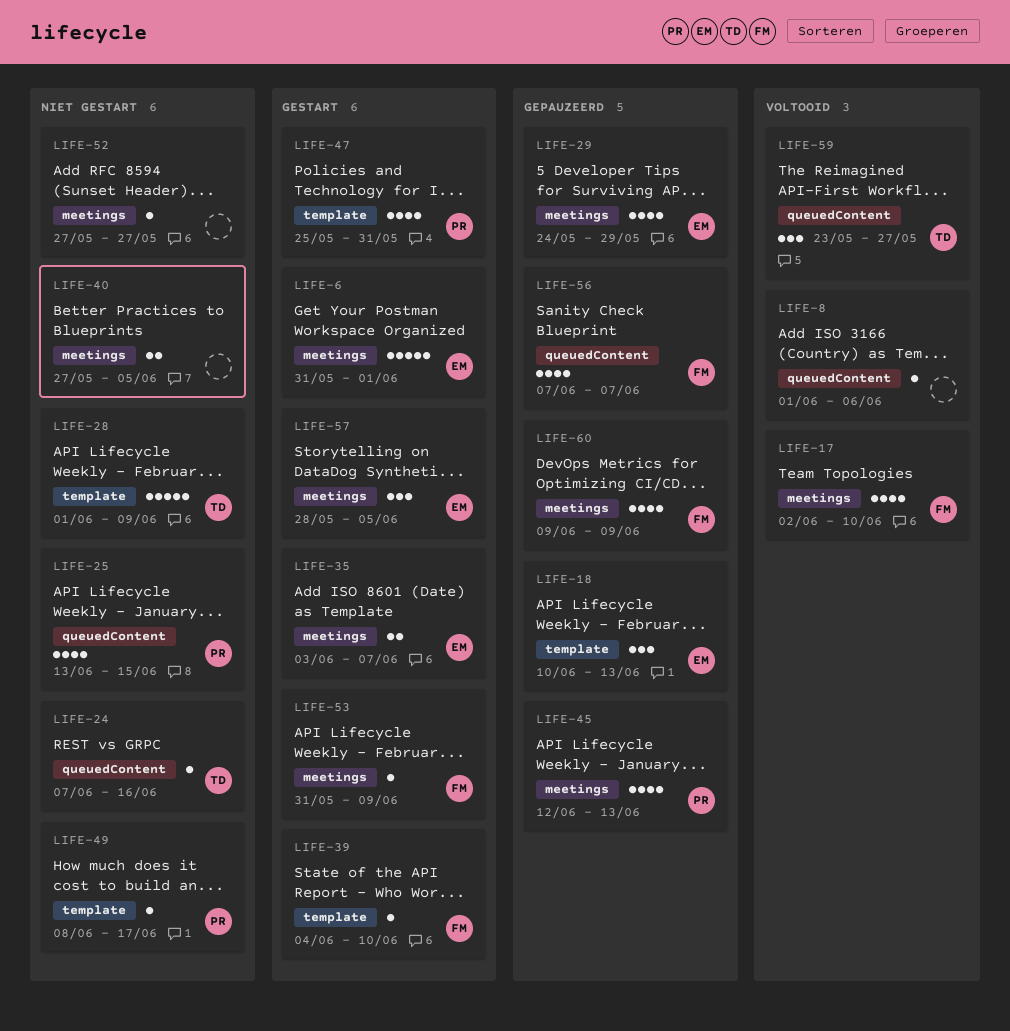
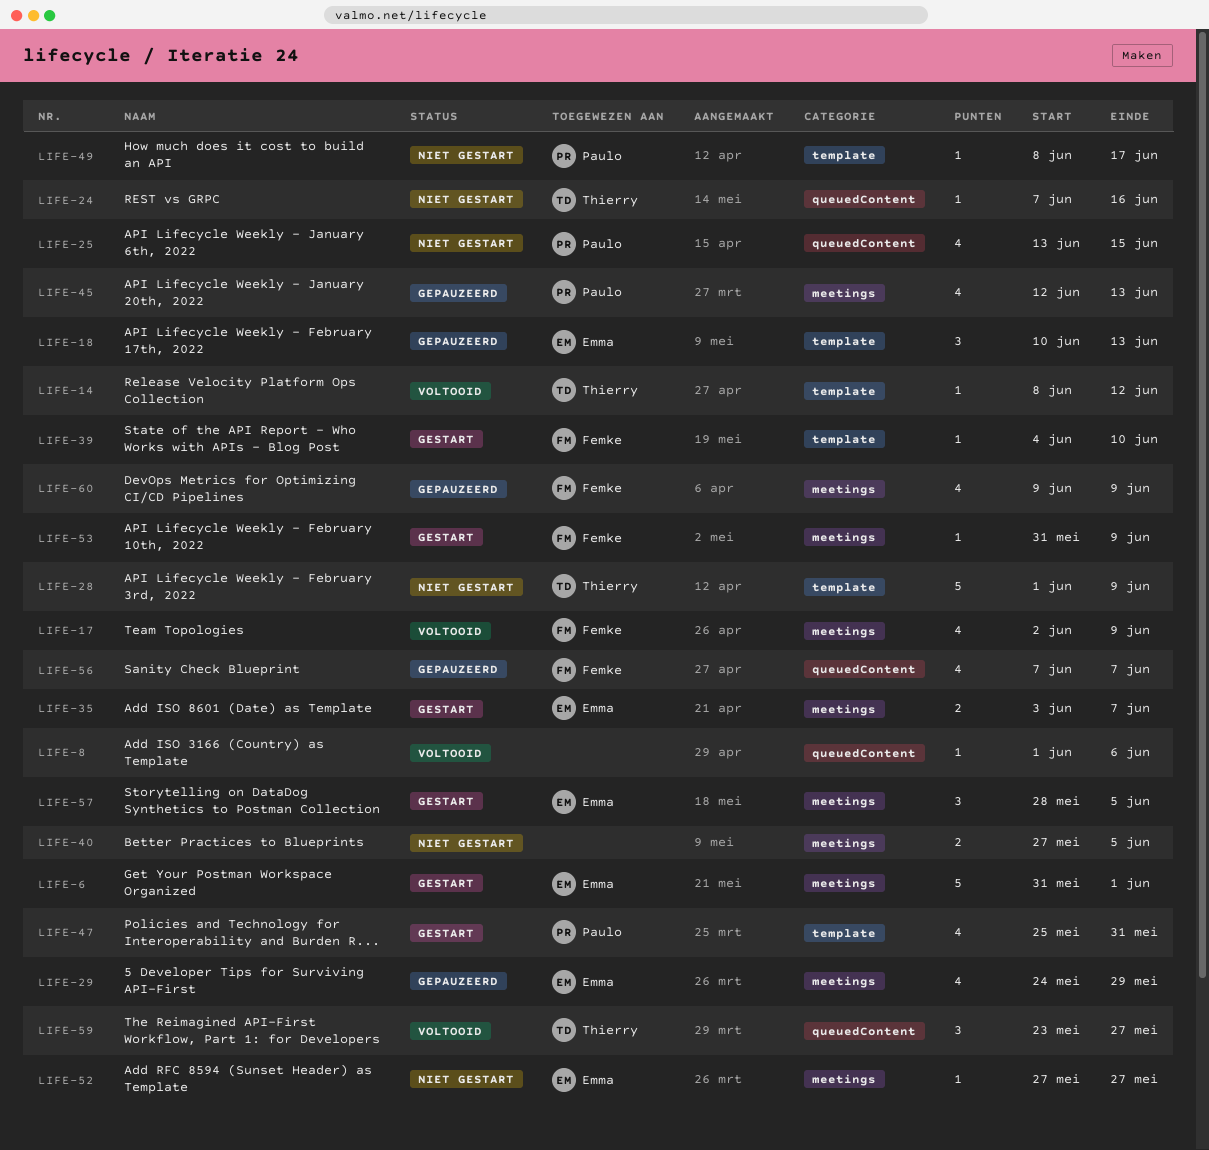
LIFE-14: none -> present
LIFE-17, due: Jun 10 -> Jun 9
LIFE-52, owner: none -> Emma

